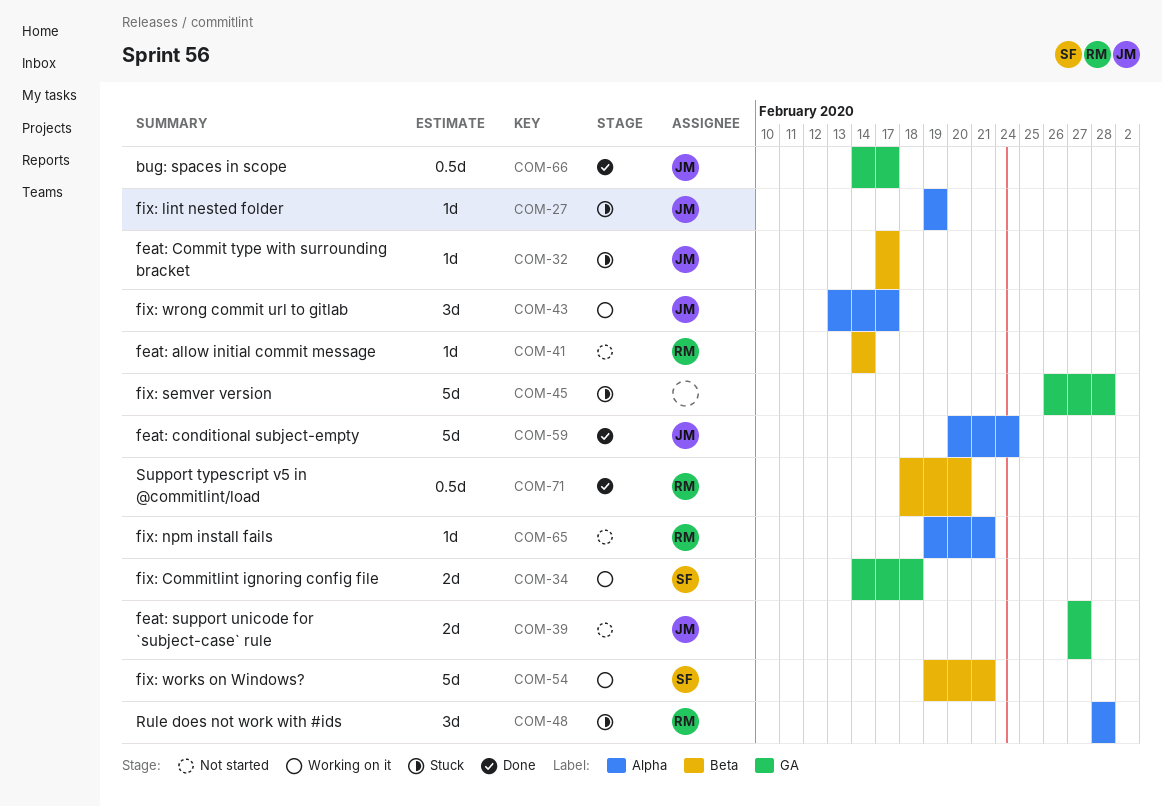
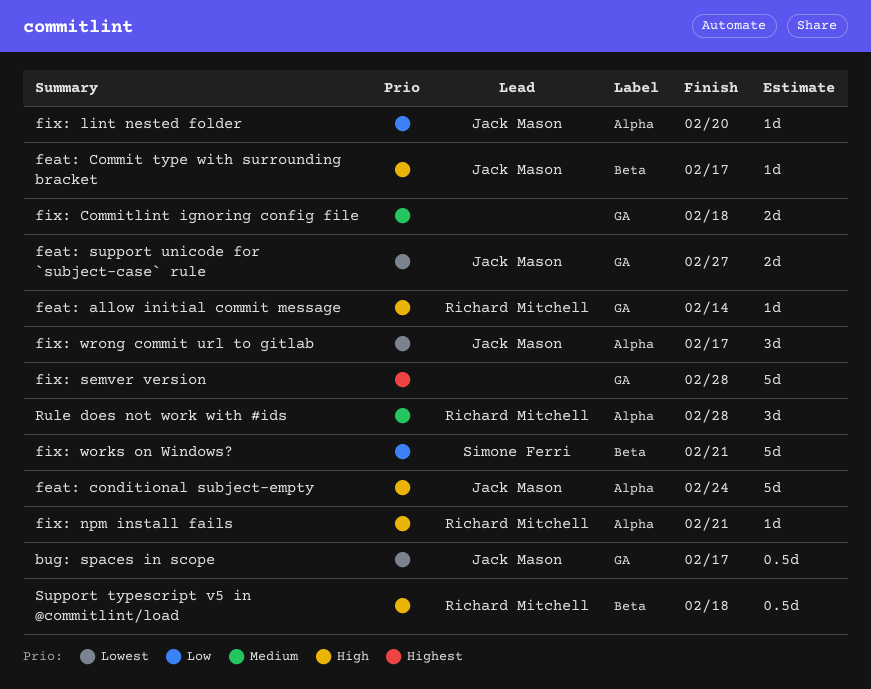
feat: allow initial commit message, label: Beta -> GA
fix: Commitlint ignoring config file, owner: Simone Ferri -> none
fix: lint nested folder, due: Feb 19 -> Feb 20
Support typescript v5 in @commitlint/load, due: Feb 20 -> Feb 18

